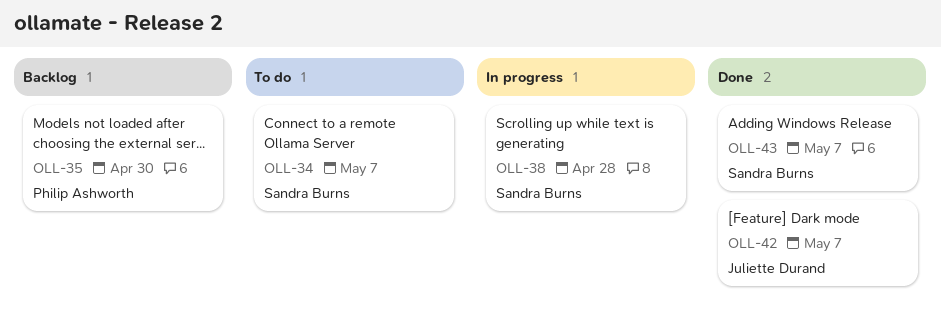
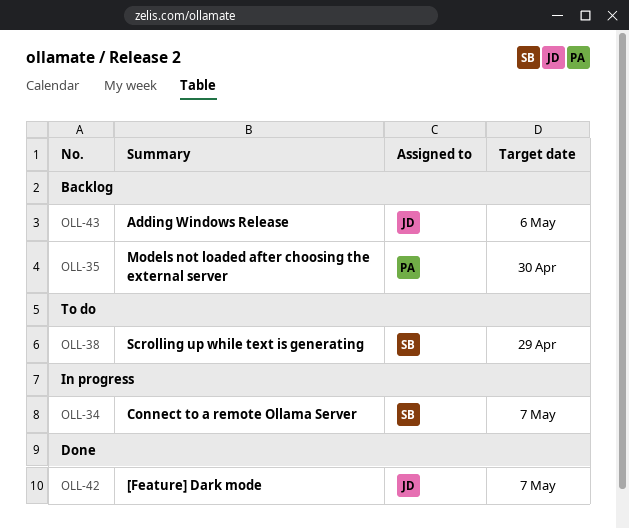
OLL-34, status: To do -> In progress
OLL-38, status: In progress -> To do
OLL-38, due: Apr 28 -> Apr 29
OLL-43, status: Done -> Backlog
OLL-43, owner: Sandra Burns -> Juliette Durand
OLL-43, due: May 7 -> May 6

